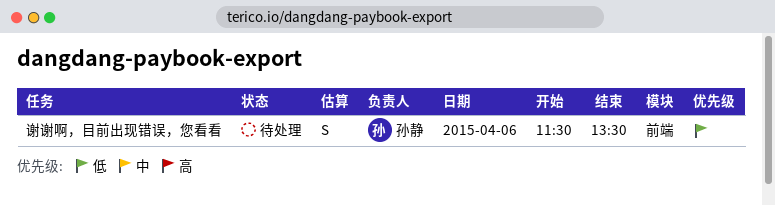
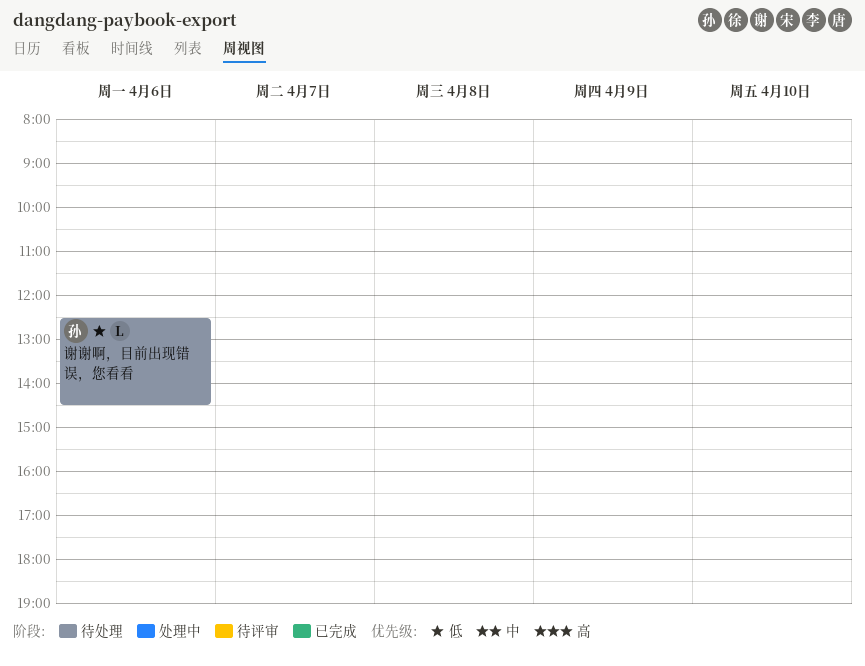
谢谢啊，目前出现错误，您看看, estimate: S -> L
谢谢啊，目前出现错误，您看看, begins: 11:30 -> 12:30
谢谢啊，目前出现错误，您看看, ends: 13:30 -> 14:30

